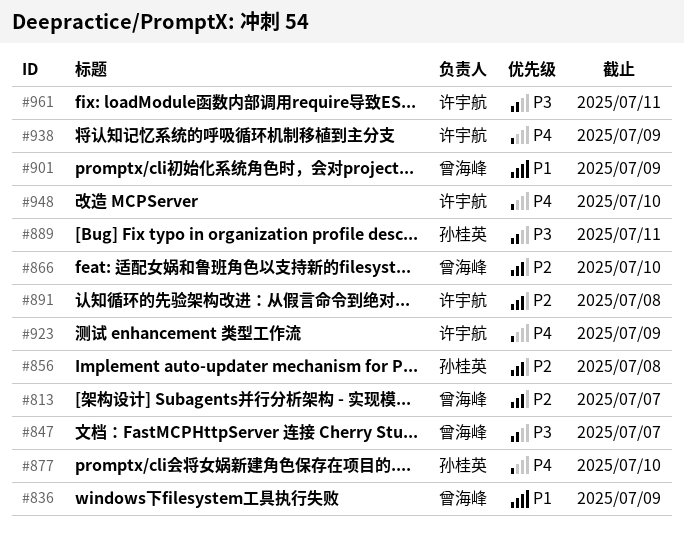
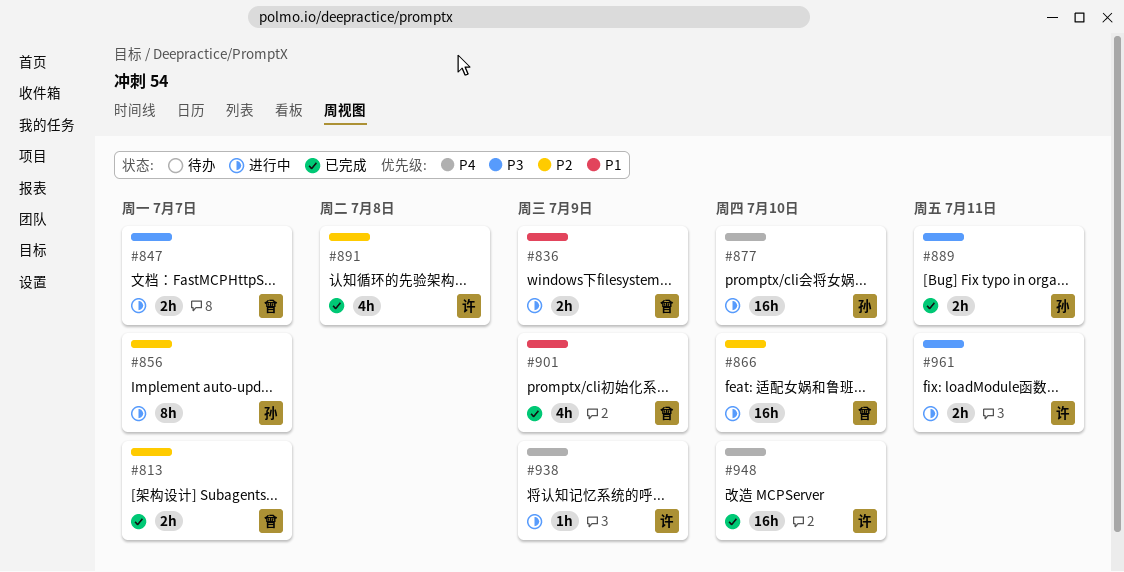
#856, due: Jul 8 -> Jul 7
#923: present -> none

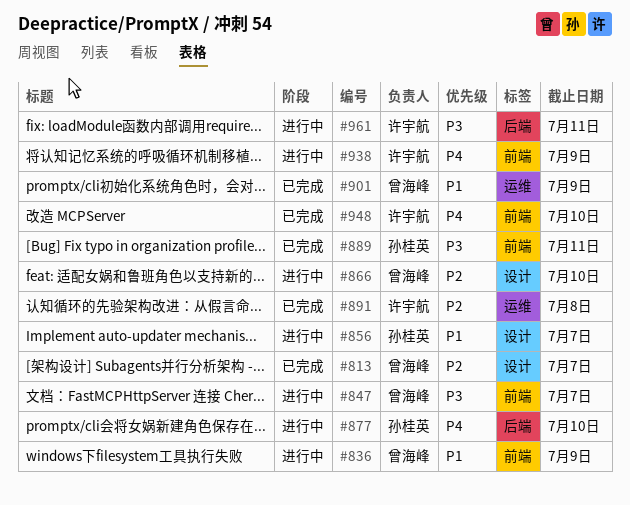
#856, priority: P2 -> P1

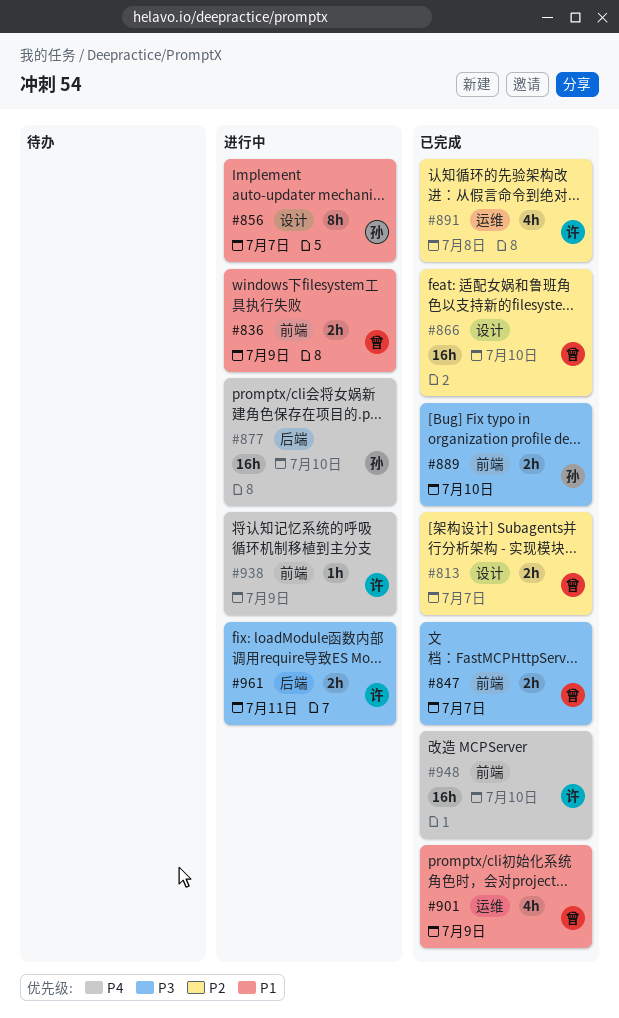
#847, status: 进行中 -> 已完成
#866, status: 进行中 -> 已完成
#889, due: Jul 11 -> Jul 10

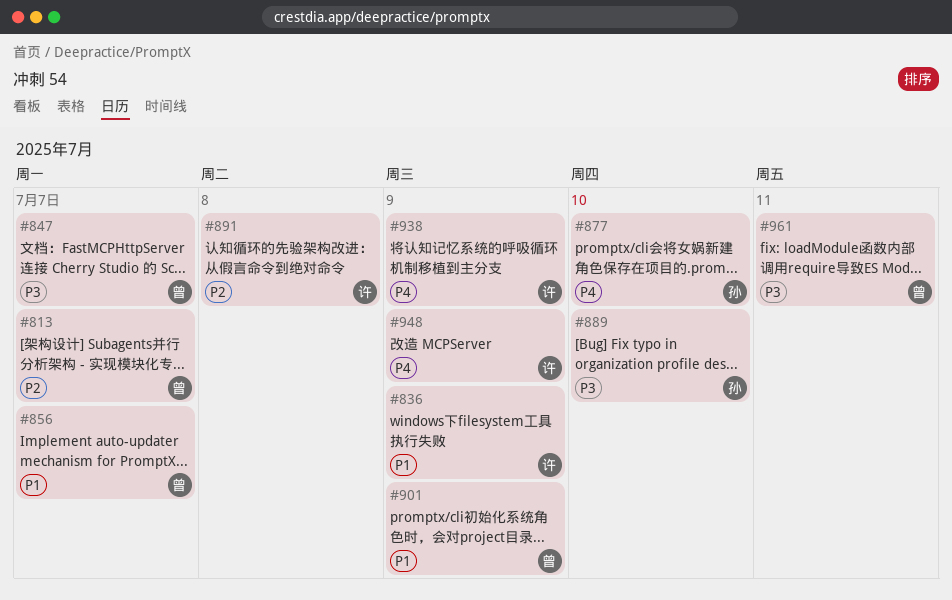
#836, owner: 曾 -> 许
#856, owner: 孙 -> 曾
#866: present -> none
#948, due: Jul 10 -> Jul 9
#961, owner: 许 -> 曾

